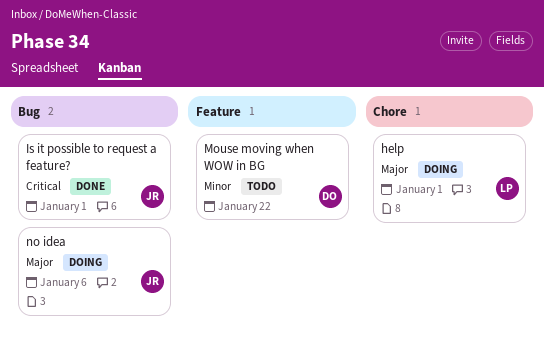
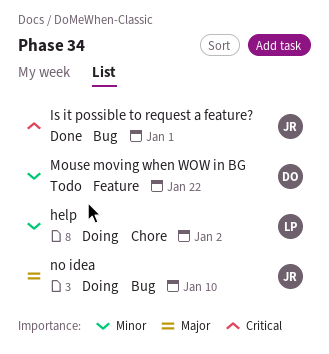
help, priority: Major -> Minor
help, due: Jan 1 -> Jan 2
no idea, due: Jan 6 -> Jan 10

